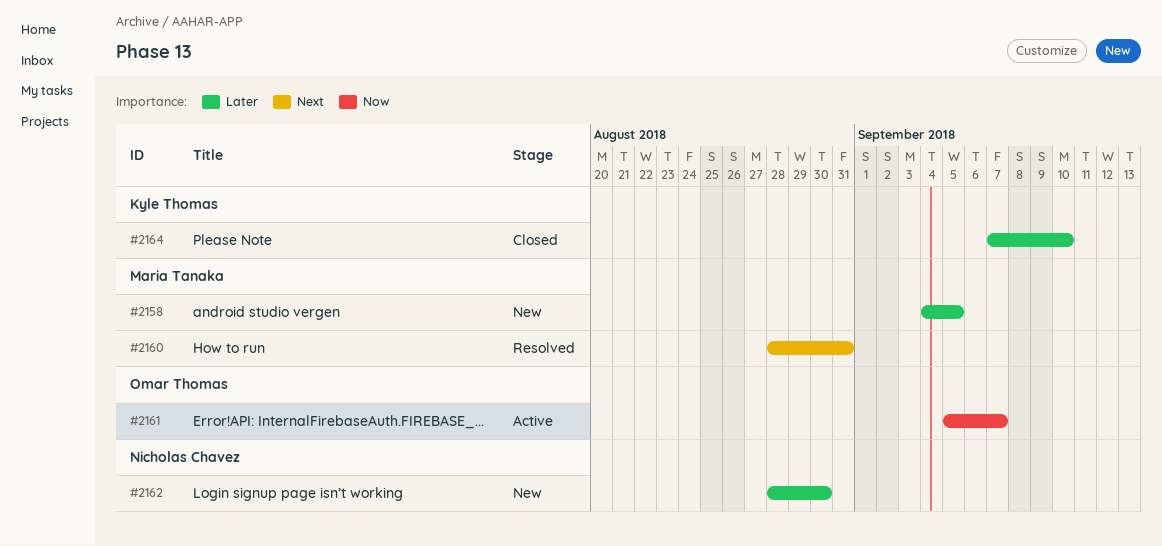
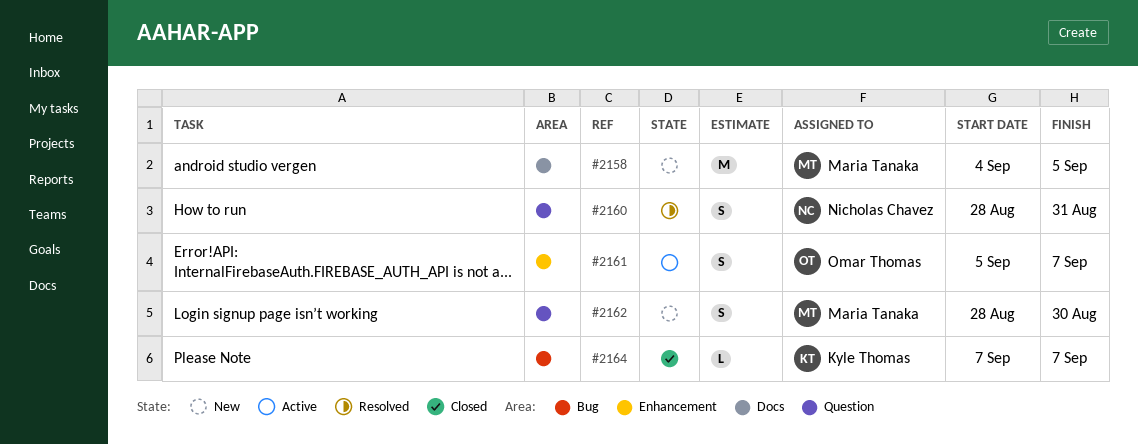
#2160, owner: Maria Tanaka -> Nicholas Chavez
#2162, owner: Nicholas Chavez -> Maria Tanaka
#2164, due: Sep 10 -> Sep 7

